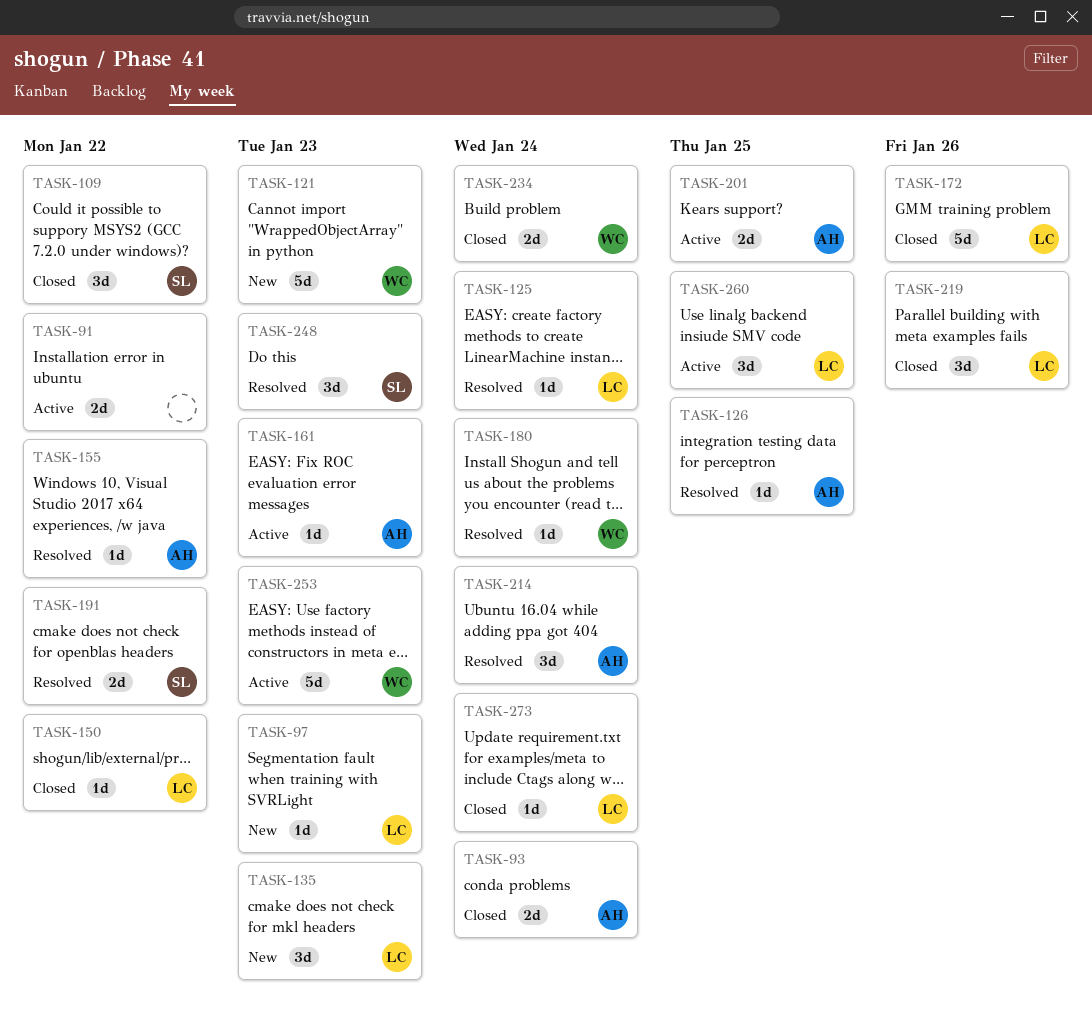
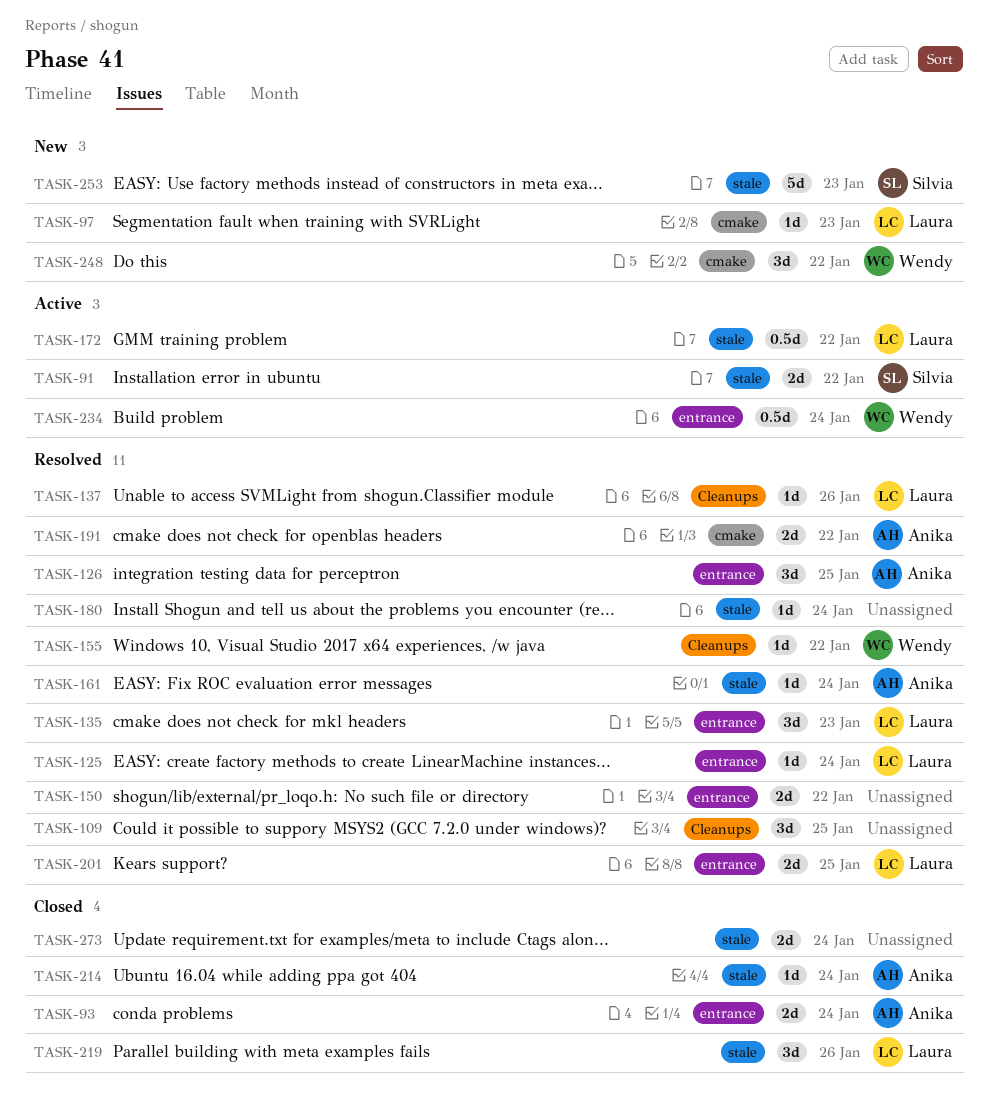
TASK-91, owner: none -> Silvia
TASK-109, status: Closed -> Resolved
TASK-109, owner: Silvia -> none
TASK-109, due: Jan 22 -> Jan 25
TASK-121: present -> none
TASK-126, estimate: 1d -> 3d
TASK-135, status: New -> Resolved
TASK-137: none -> present
TASK-150, status: Closed -> Resolved
TASK-150, owner: Laura -> none
TASK-150, estimate: 1d -> 2d
TASK-155, owner: Anika -> Wendy
TASK-161, status: Active -> Resolved
TASK-161, due: Jan 23 -> Jan 24
TASK-172, status: Closed -> Active
TASK-172, estimate: 5d -> 0.5d
TASK-172, due: Jan 26 -> Jan 22
TASK-180, owner: Wendy -> none
TASK-191, owner: Silvia -> Anika
TASK-201, status: Active -> Resolved
TASK-201, owner: Anika -> Laura
TASK-214, status: Resolved -> Closed
TASK-214, estimate: 3d -> 1d
TASK-234, status: Closed -> Active
TASK-234, estimate: 2d -> 0.5d
TASK-248, status: Resolved -> New
TASK-248, owner: Silvia -> Wendy
TASK-248, due: Jan 23 -> Jan 22
TASK-253, status: Active -> New
TASK-253, owner: Wendy -> Silvia
TASK-260: present -> none
TASK-273, owner: Laura -> none
TASK-273, estimate: 1d -> 2d

